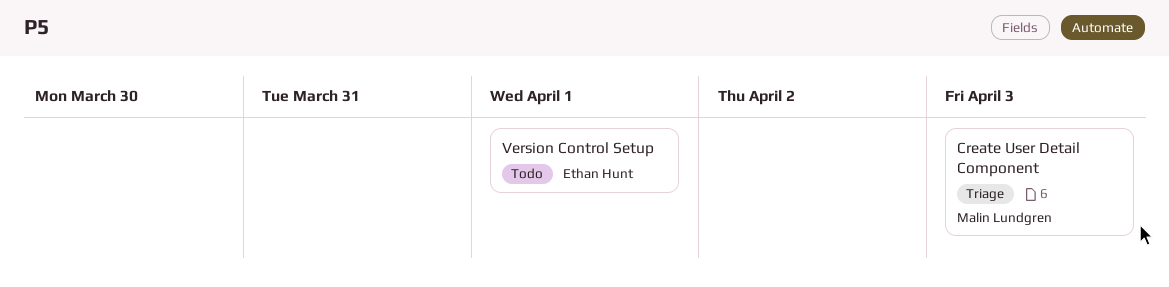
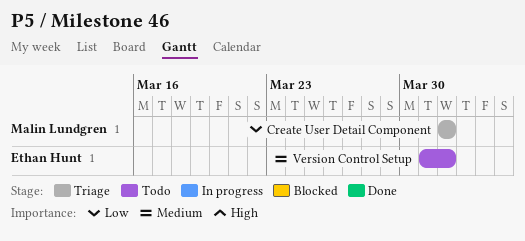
Create User Detail Component, due: Apr 3 -> Apr 1

